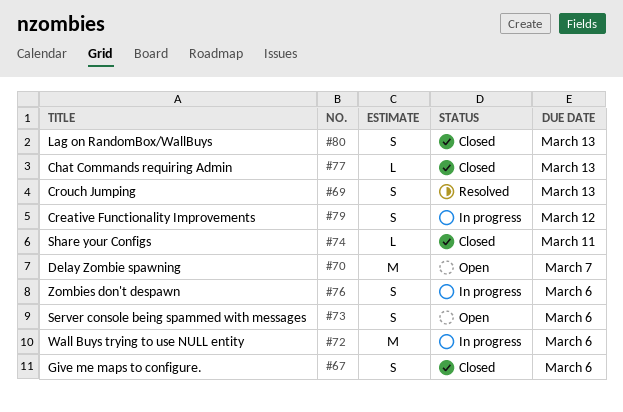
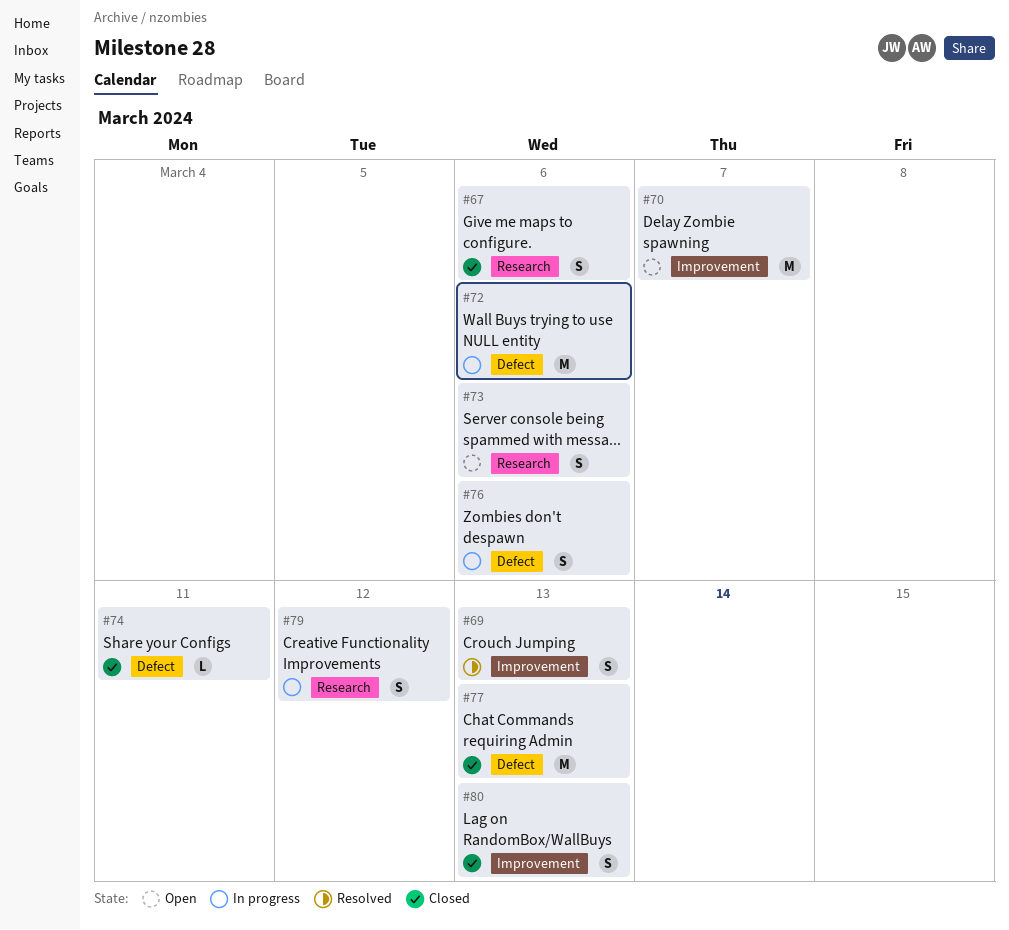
#77, estimate: L -> M

